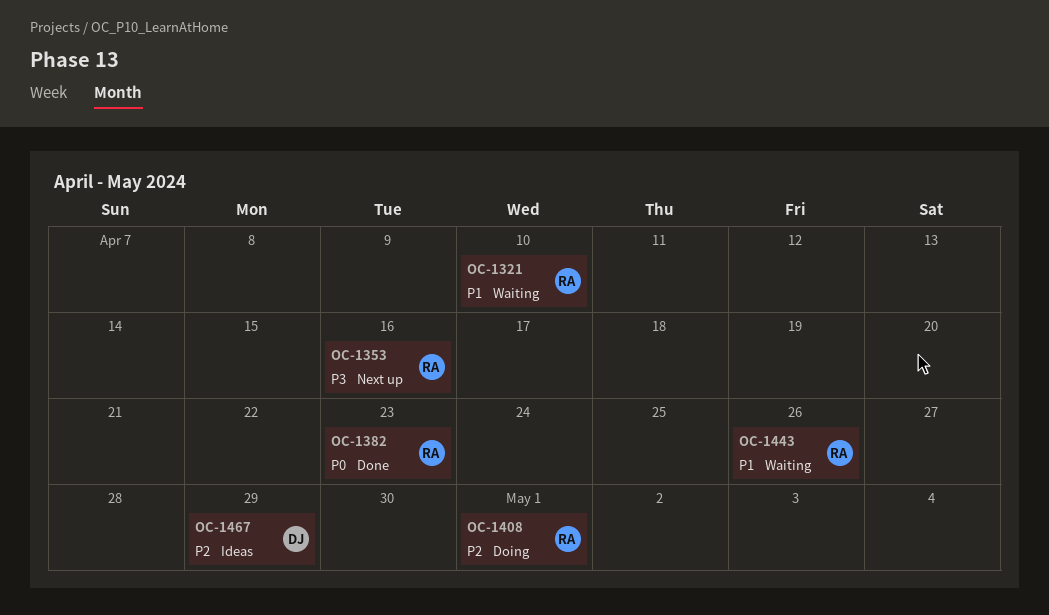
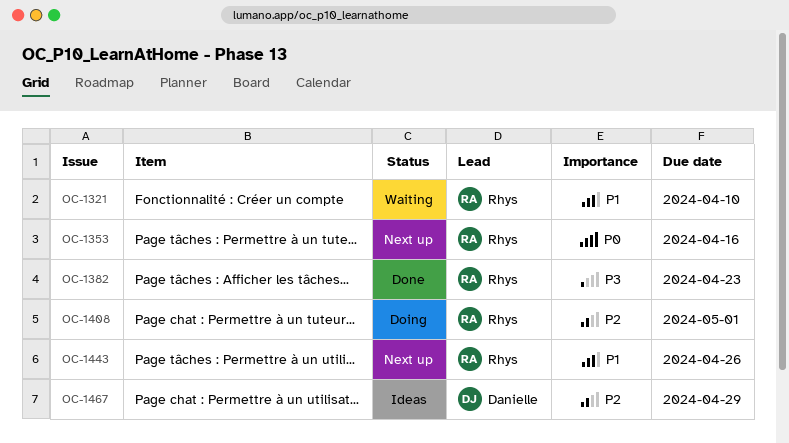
OC-1353, priority: P3 -> P0
OC-1382, priority: P0 -> P3
OC-1443, status: Waiting -> Next up

